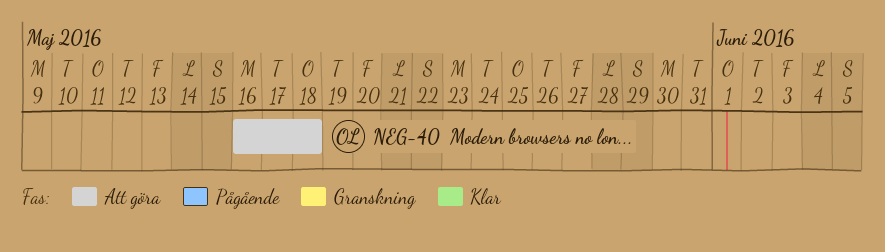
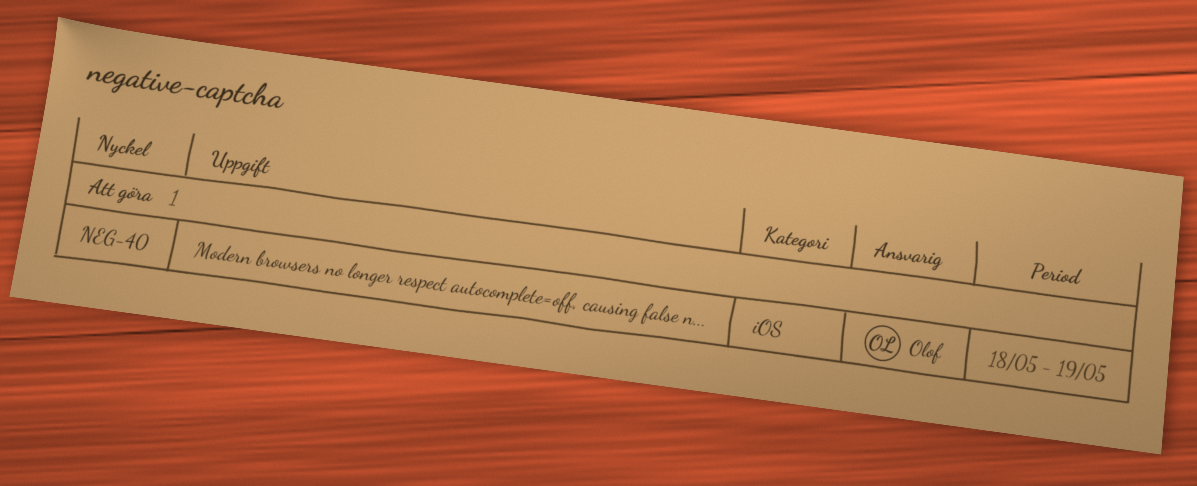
NEG-40, start: May 16 -> May 18
NEG-40, due: May 18 -> May 19

